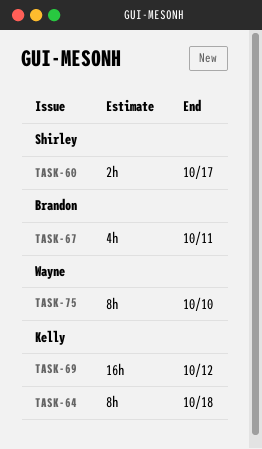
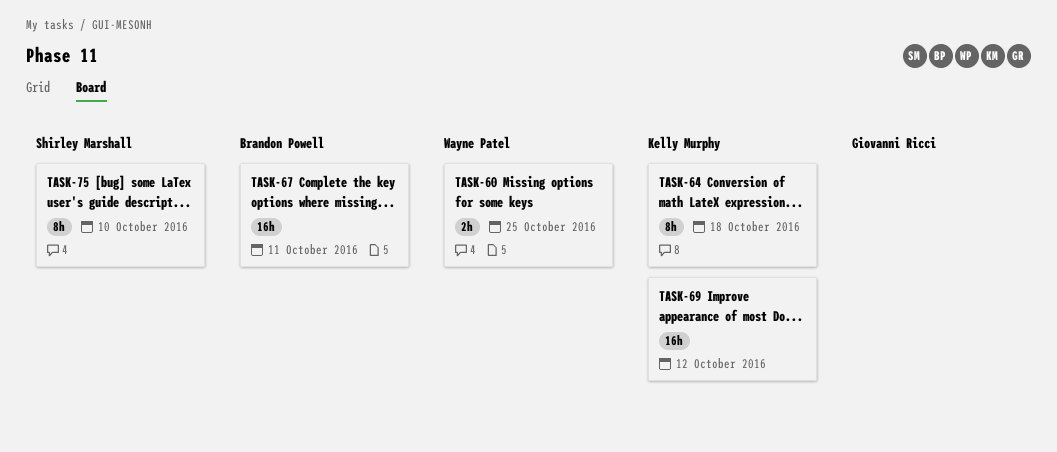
TASK-60, owner: Shirley Marshall -> Wayne Patel
TASK-60, due: Oct 17 -> Oct 25
TASK-67, estimate: 4h -> 16h
TASK-75, owner: Wayne Patel -> Shirley Marshall

